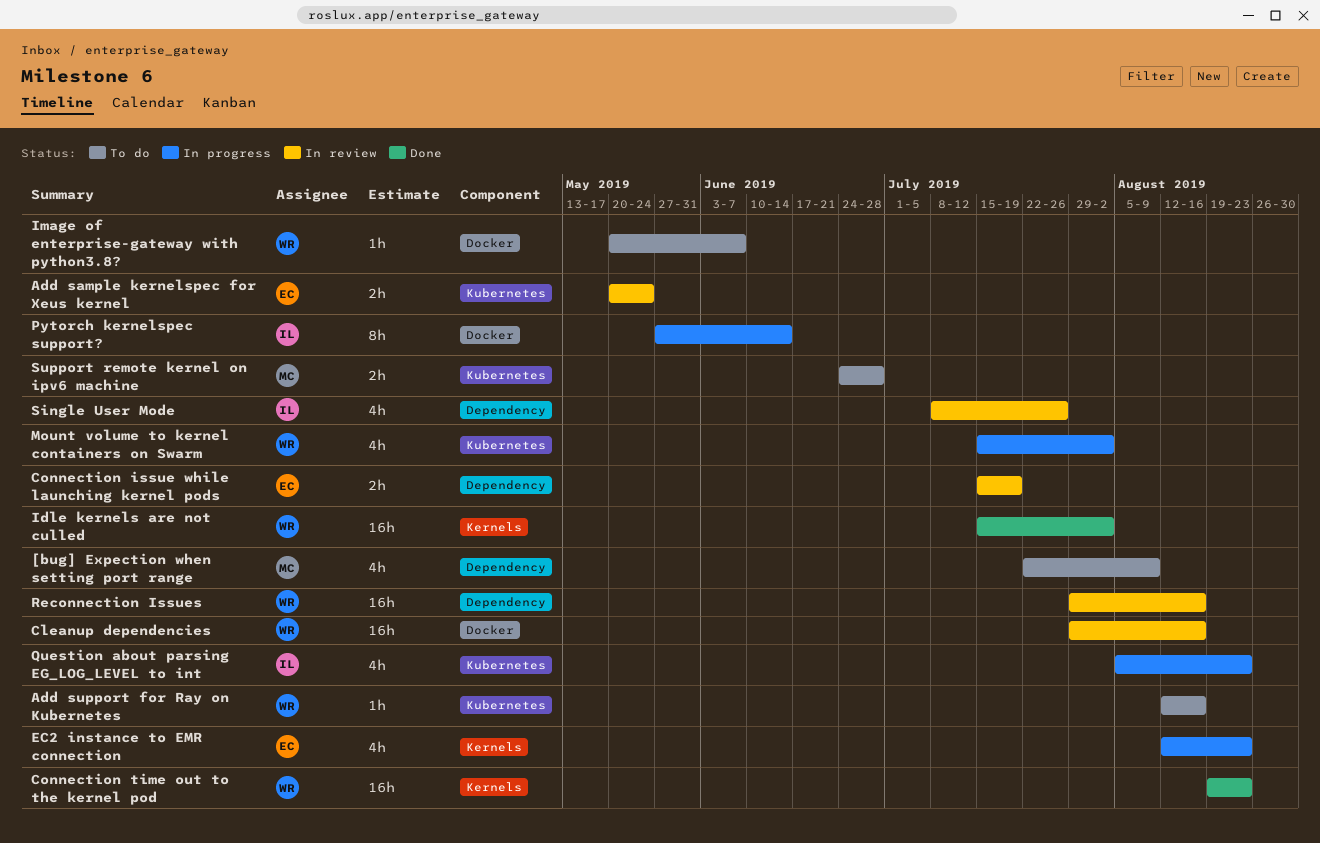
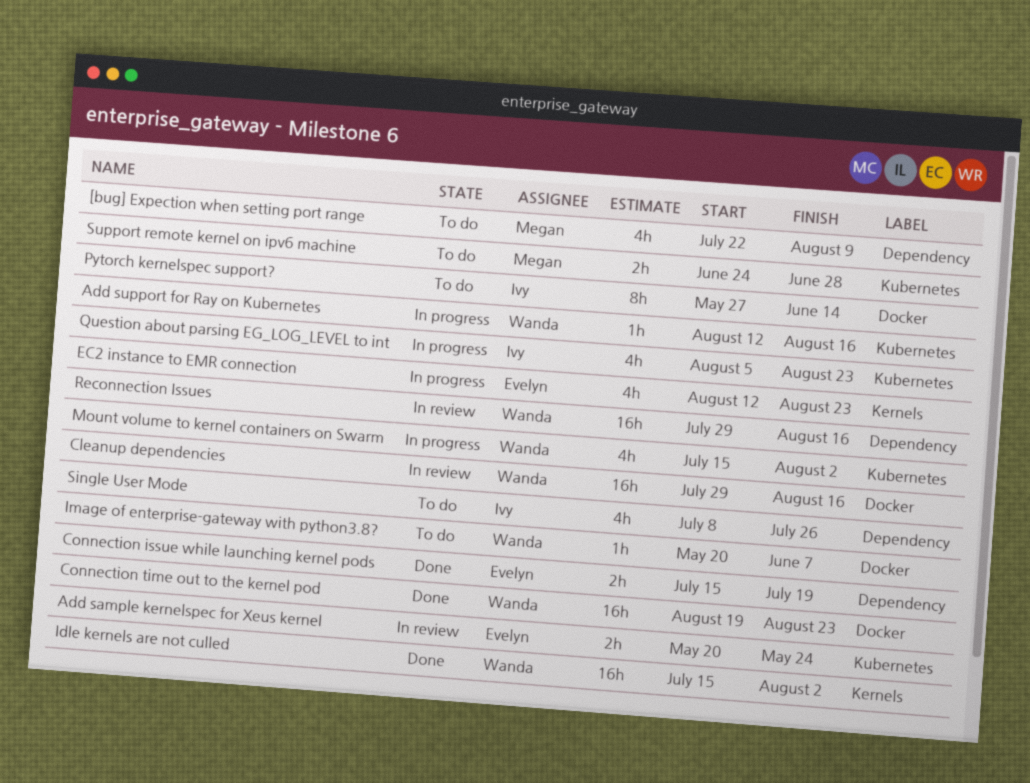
Add support for Ray on Kubernetes, status: To do -> In progress
Connection issue while launching kernel pods, status: In review -> Done
Connection time out to the kernel pod, label: Kernels -> Docker
Pytorch kernelspec support?, status: In progress -> To do
Single User Mode, status: In review -> To do

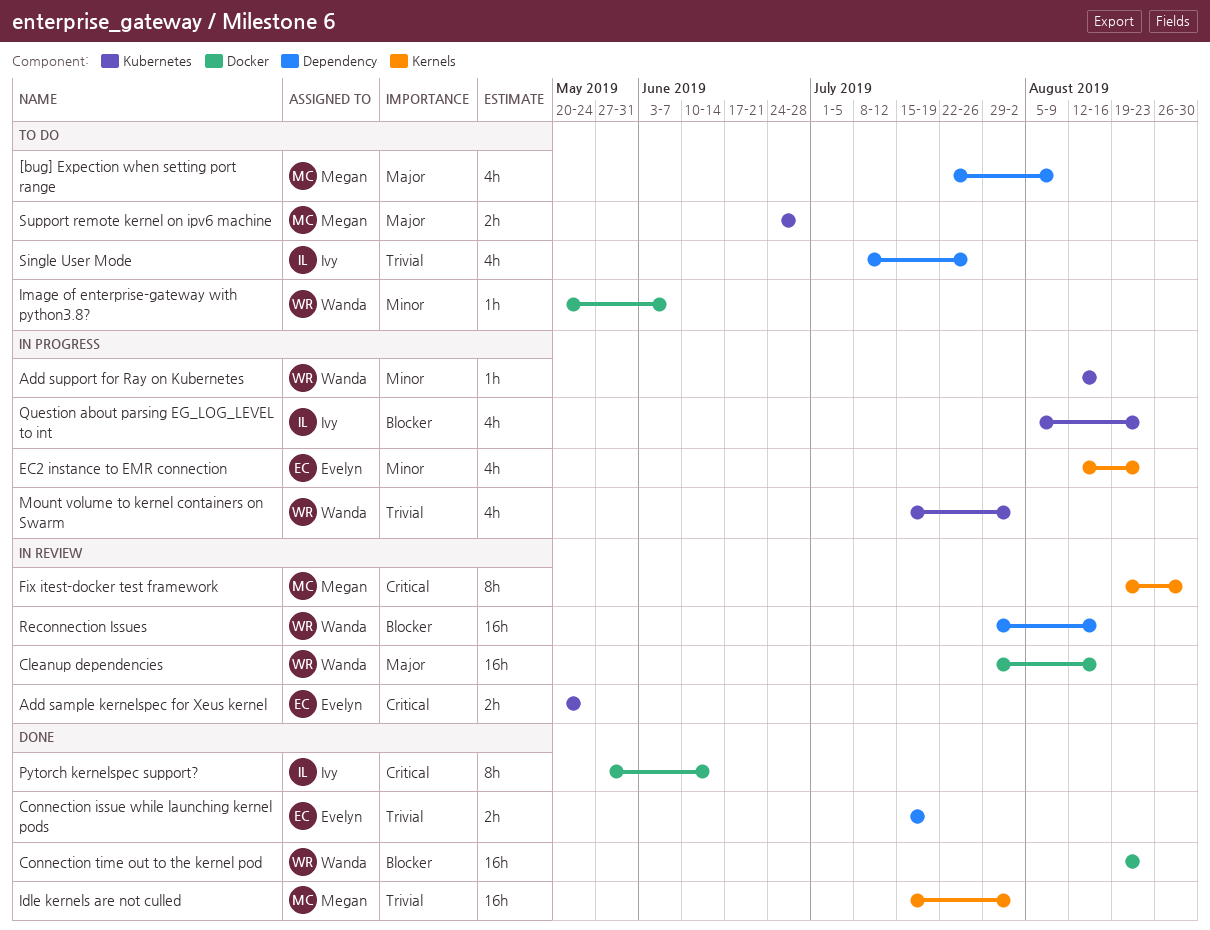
Fix itest-docker test framework: none -> present
Idle kernels are not culled, owner: Wanda -> Megan
Pytorch kernelspec support?, status: To do -> Done

